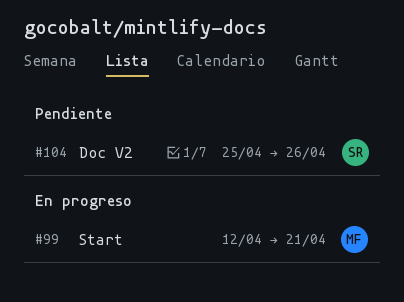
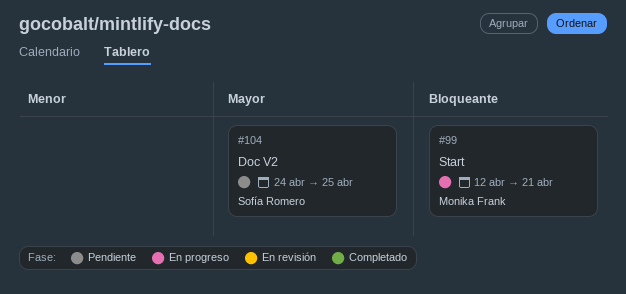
#104, start: Apr 25 -> Apr 24
#104, due: Apr 26 -> Apr 25

